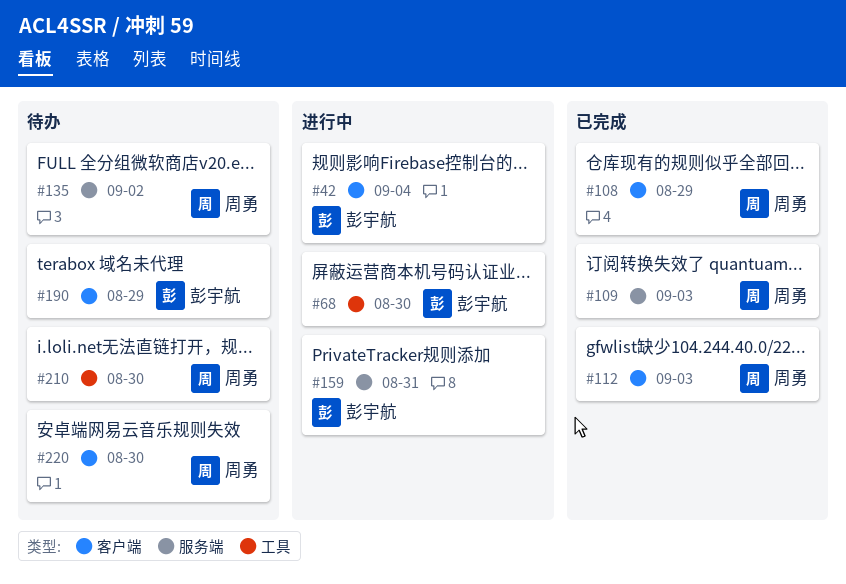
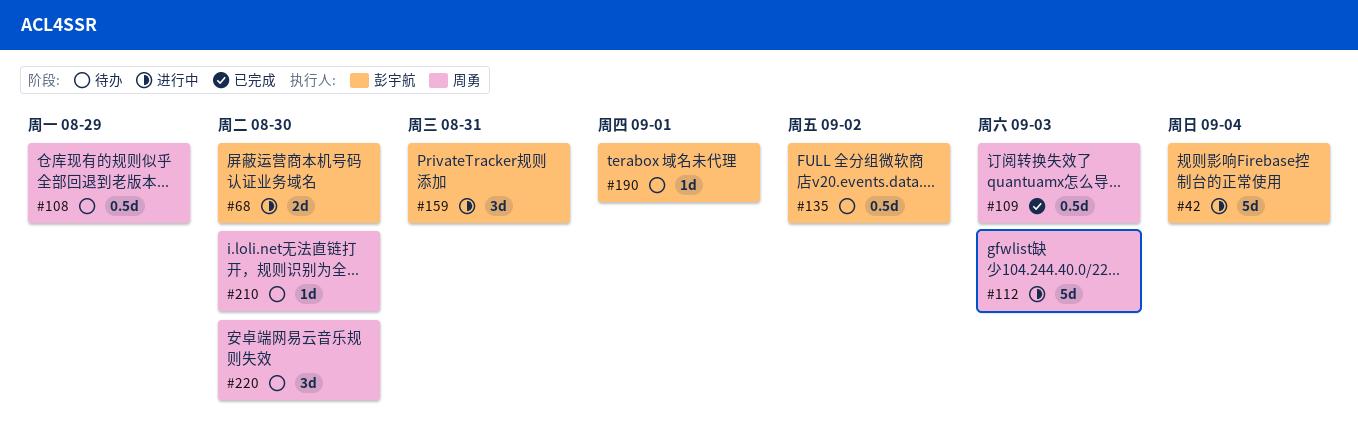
#108, status: 已完成 -> 待办
#112, status: 已完成 -> 进行中
#135, owner: 周勇 -> 彭宇航
#190, due: Aug 29 -> Sep 1

